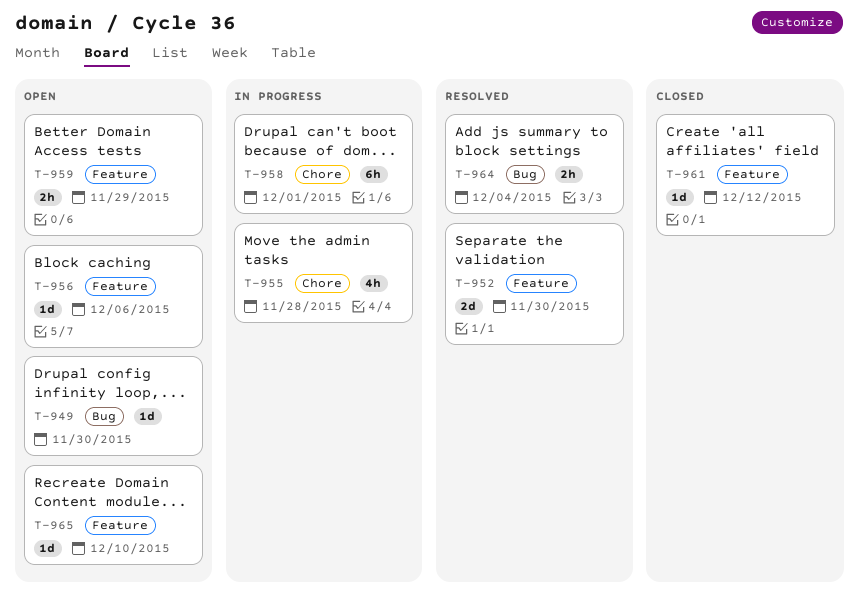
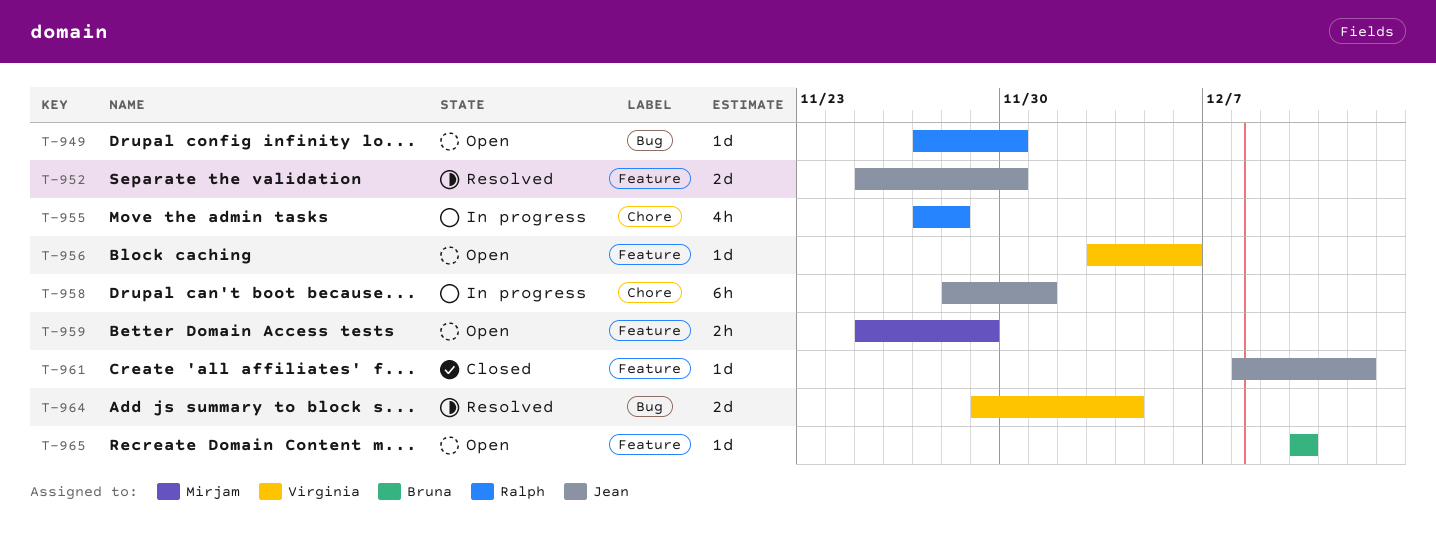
T-964, estimate: 2h -> 2d

